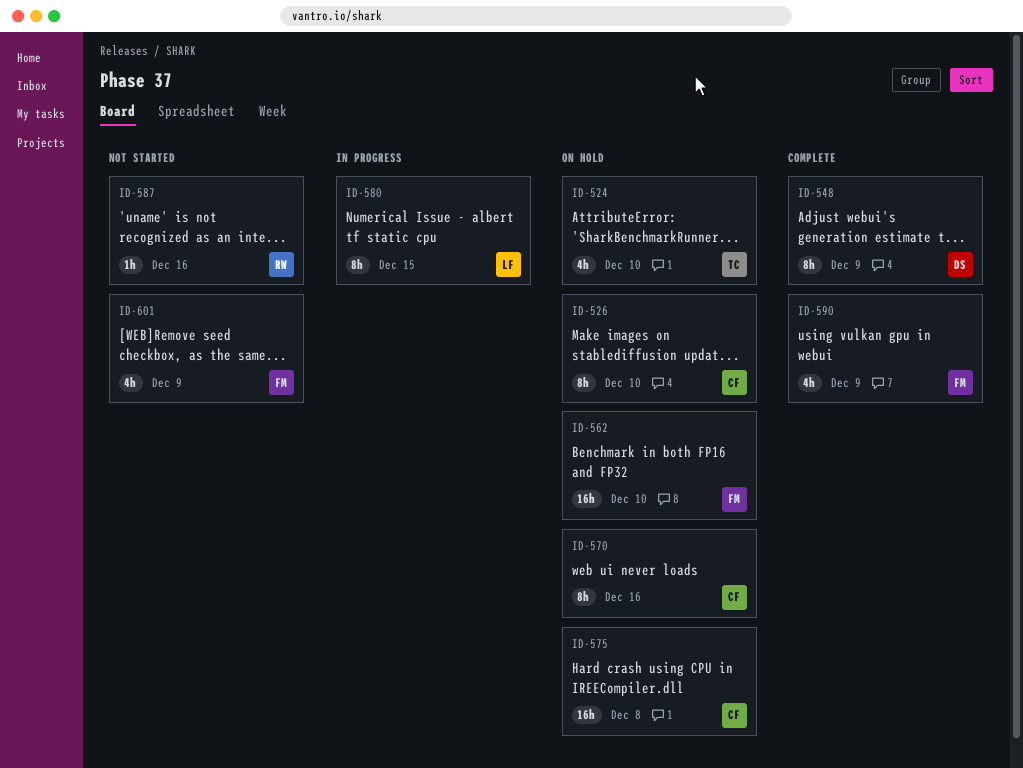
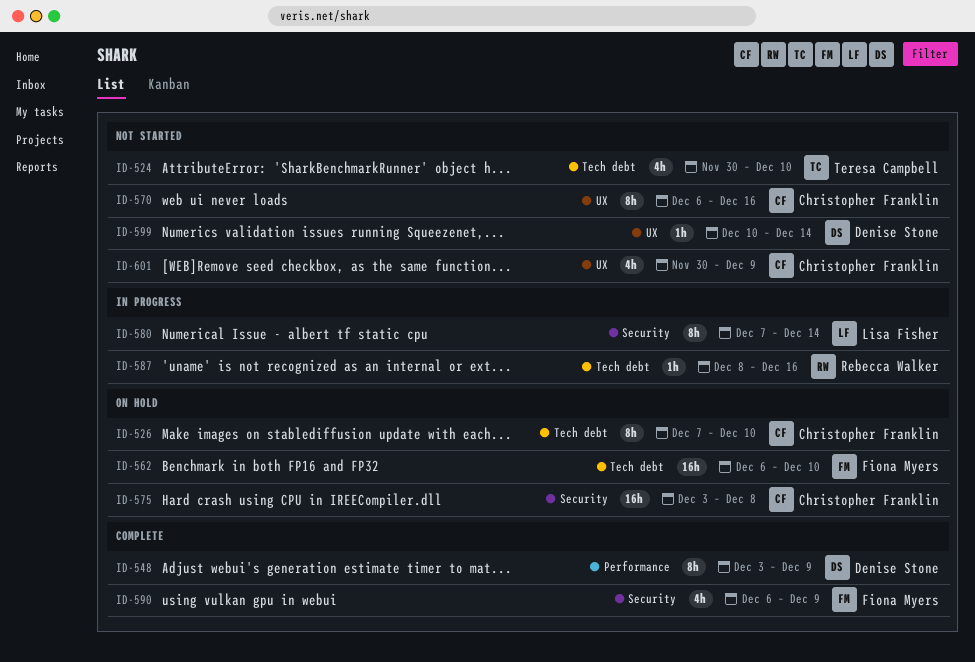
ID-524, status: On hold -> Not started
ID-570, status: On hold -> Not started
ID-580, due: Dec 15 -> Dec 14
ID-587, status: Not started -> In progress
ID-599: none -> present
ID-601, owner: Fiona Myers -> Christopher Franklin

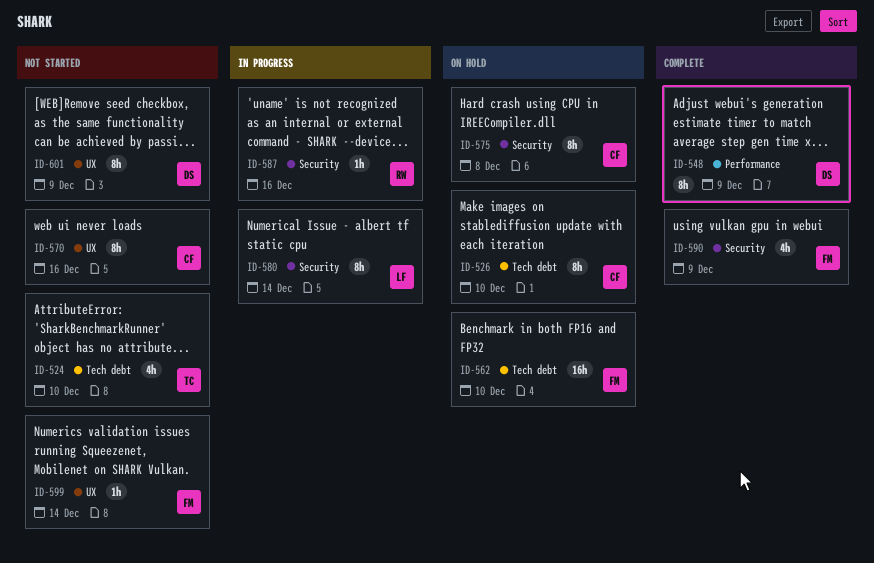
ID-575, estimate: 16h -> 8h
ID-587, label: Tech debt -> Security
ID-599, owner: Denise Stone -> Fiona Myers
ID-601, owner: Christopher Franklin -> Denise Stone
ID-601, estimate: 4h -> 8h

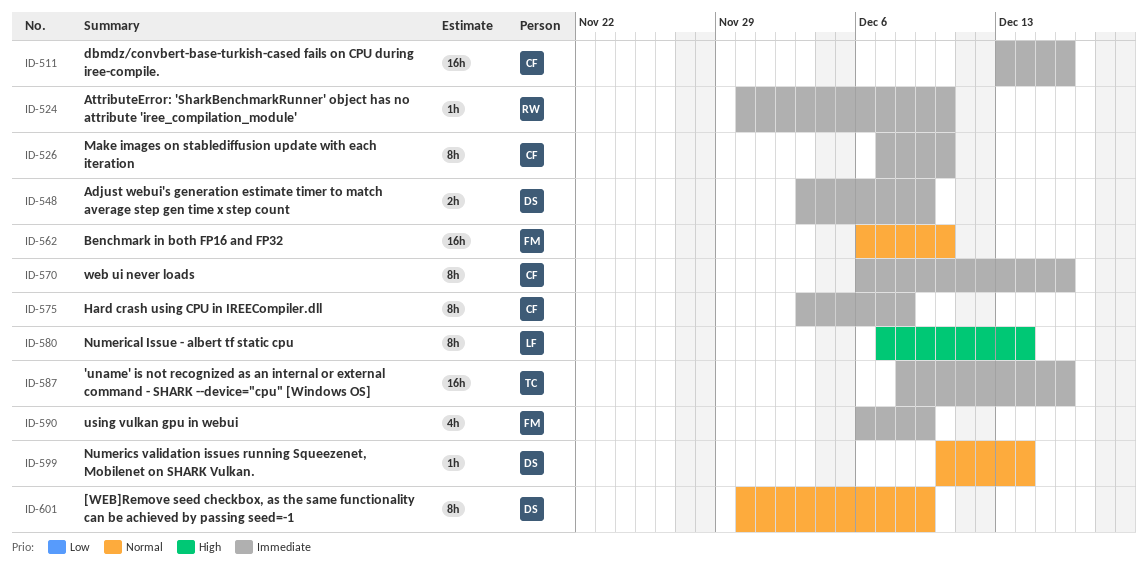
ID-511: none -> present
ID-524, owner: TC -> RW
ID-524, estimate: 4h -> 1h
ID-548, estimate: 8h -> 2h
ID-587, owner: RW -> TC
ID-587, estimate: 1h -> 16h
ID-599, owner: FM -> DS

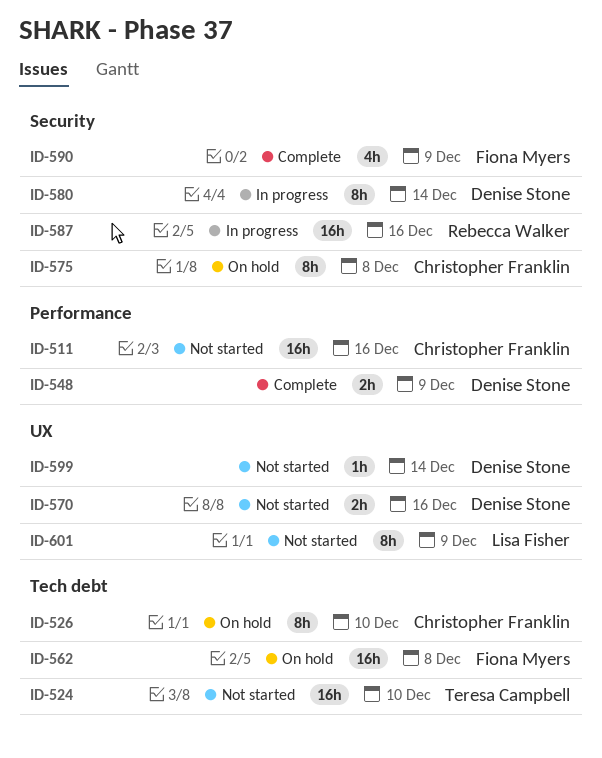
ID-524, owner: Rebecca Walker -> Teresa Campbell
ID-524, estimate: 1h -> 16h
ID-562, due: Dec 10 -> Dec 8
ID-570, owner: Christopher Franklin -> Denise Stone
ID-570, estimate: 8h -> 2h
ID-580, owner: Lisa Fisher -> Denise Stone
ID-587, owner: Teresa Campbell -> Rebecca Walker
ID-601, owner: Denise Stone -> Lisa Fisher

